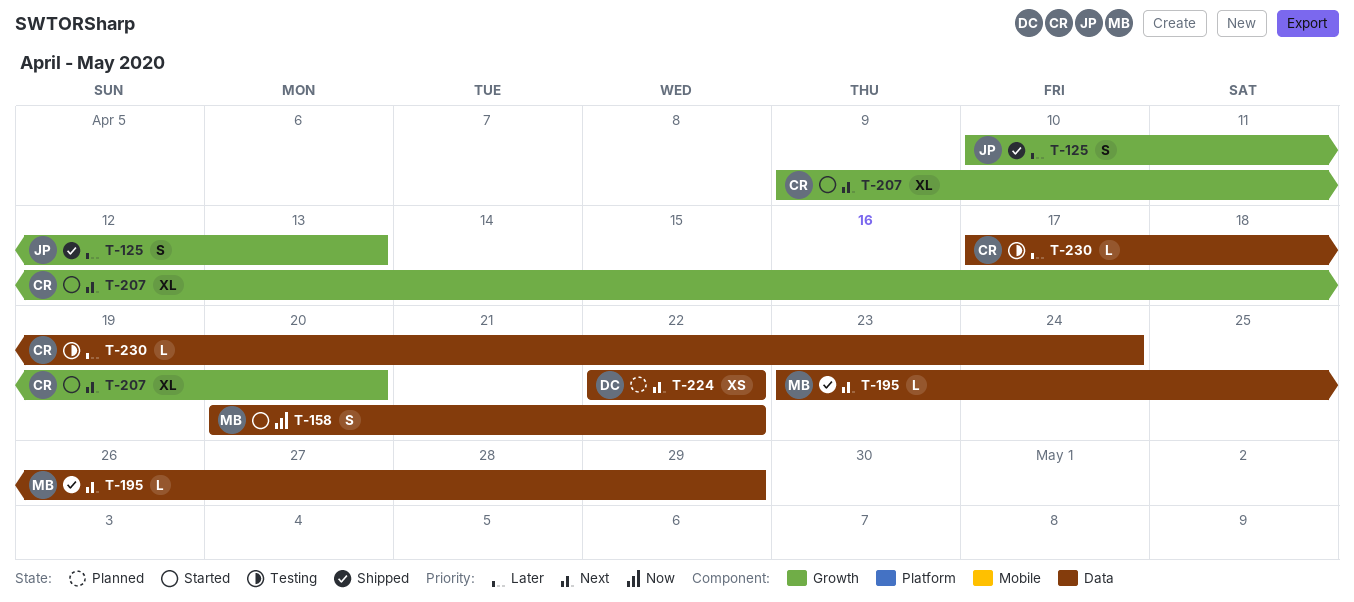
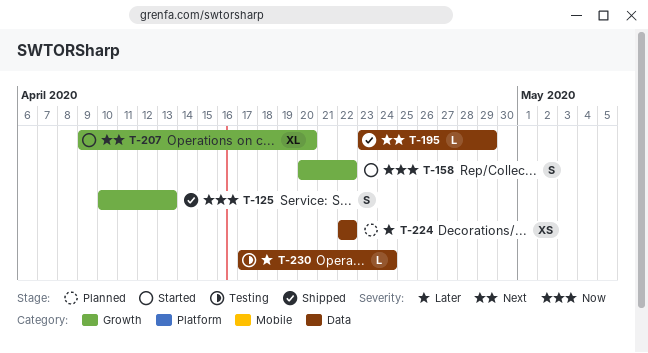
T-125, priority: Later -> Now
T-158, label: Data -> Growth
T-224, priority: Next -> Later

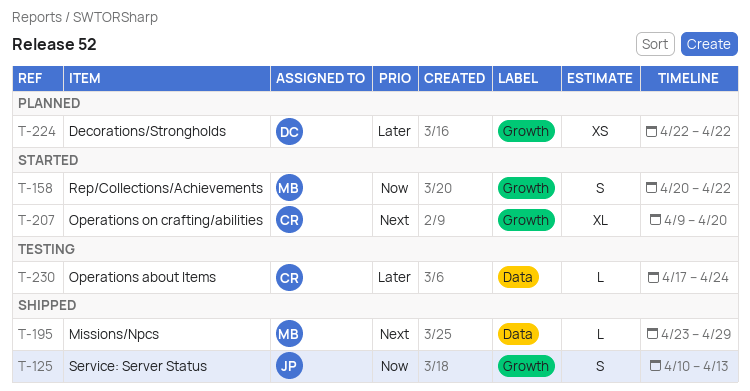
T-224, label: Data -> Growth

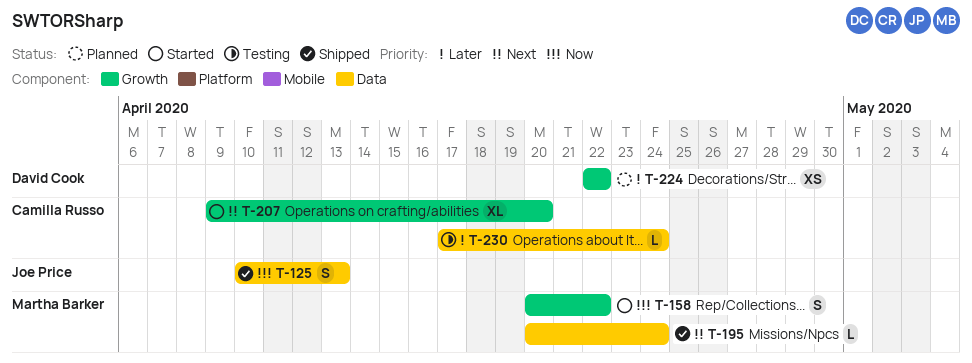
T-125, label: Growth -> Data
T-195, start: Apr 23 -> Apr 20
T-195, due: Apr 29 -> Apr 24

